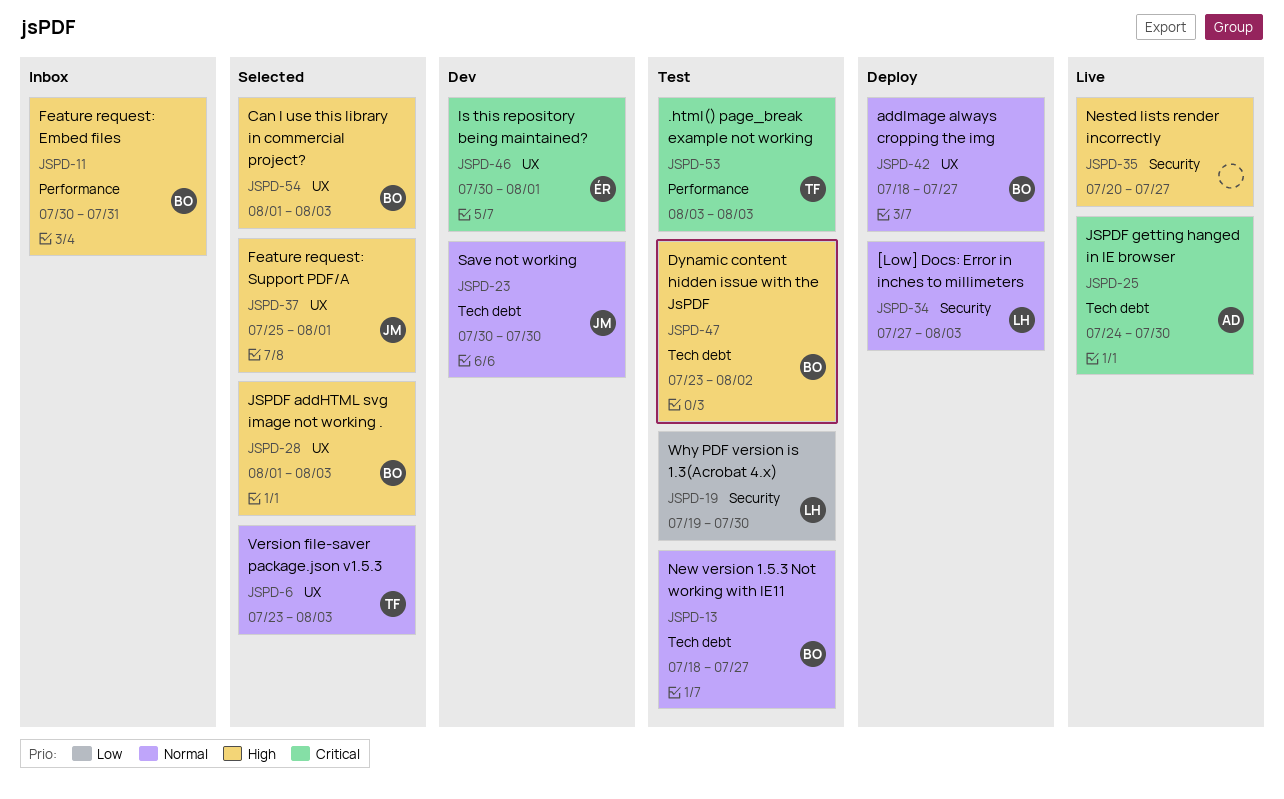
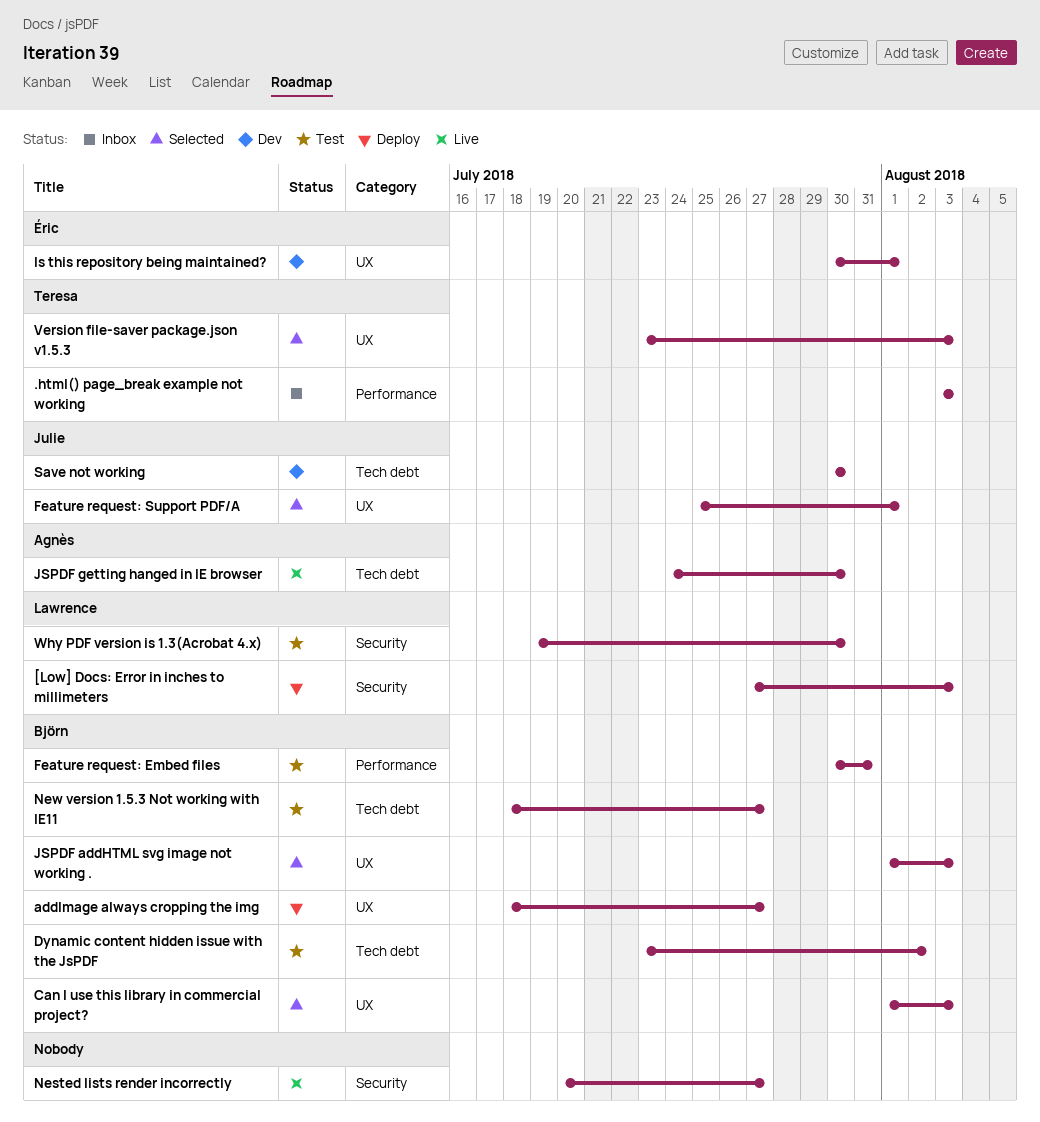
.html() page_break example not working, status: Test -> Inbox
Feature request: Embed files, status: Inbox -> Test

